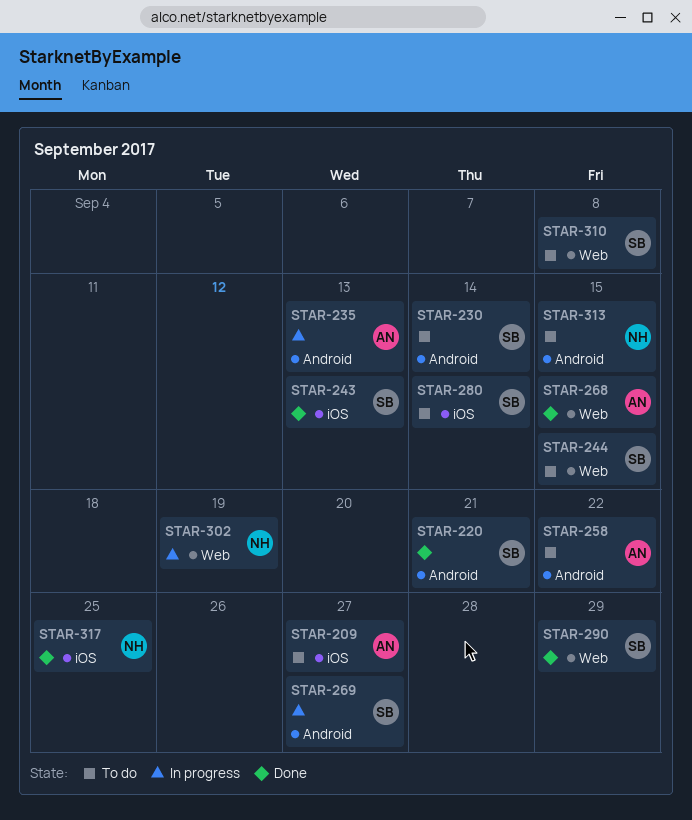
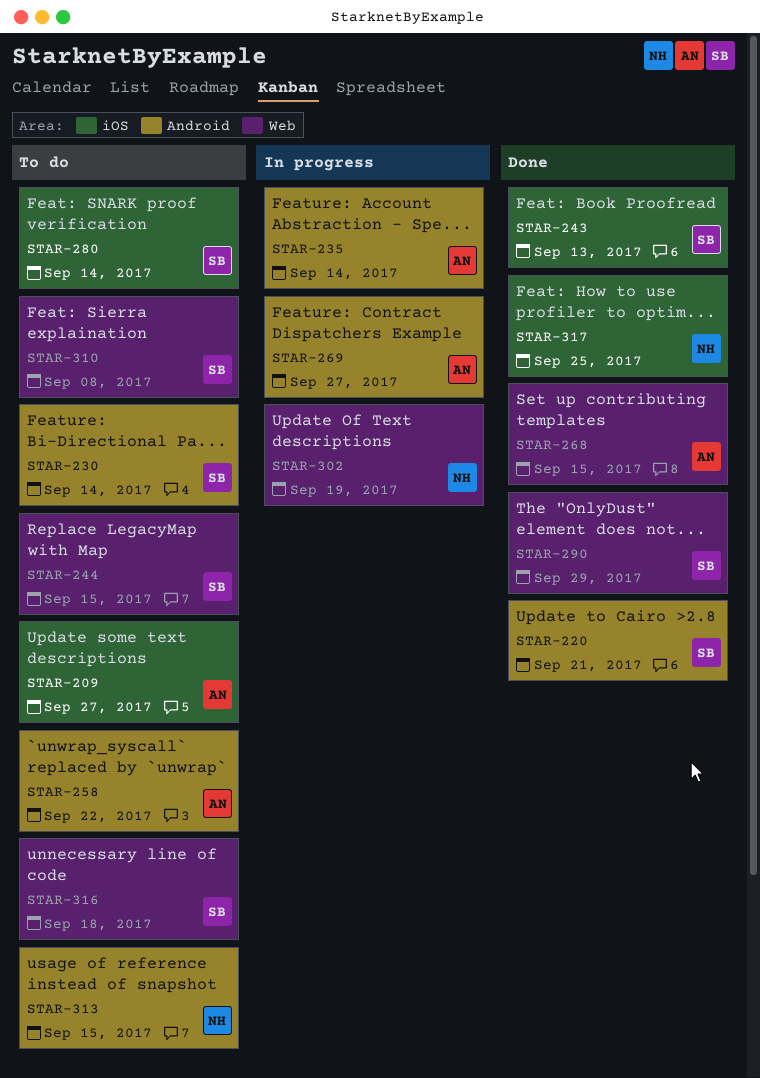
STAR-235, due: Sep 13 -> Sep 14
STAR-269, owner: SB -> AN
STAR-316: none -> present

